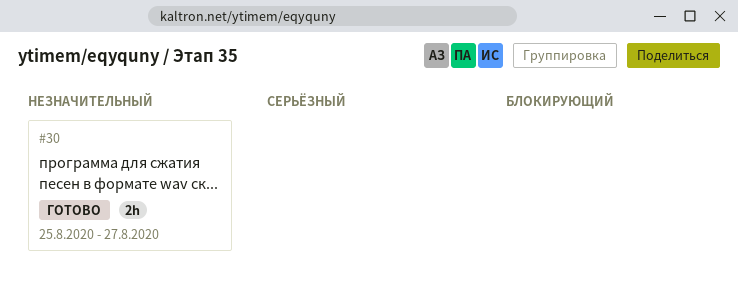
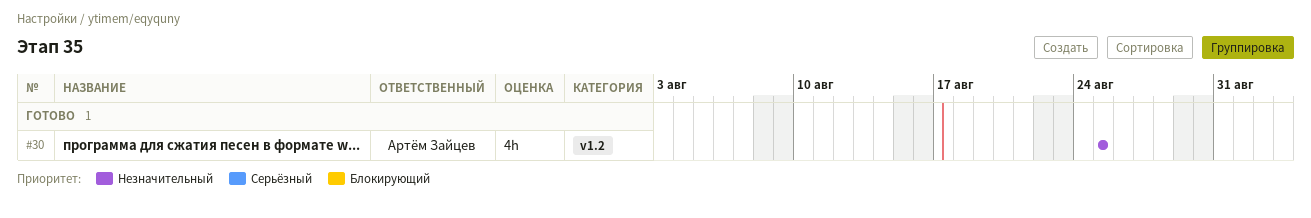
#30, estimate: 2h -> 4h
#30, due: Aug 27 -> Aug 25

